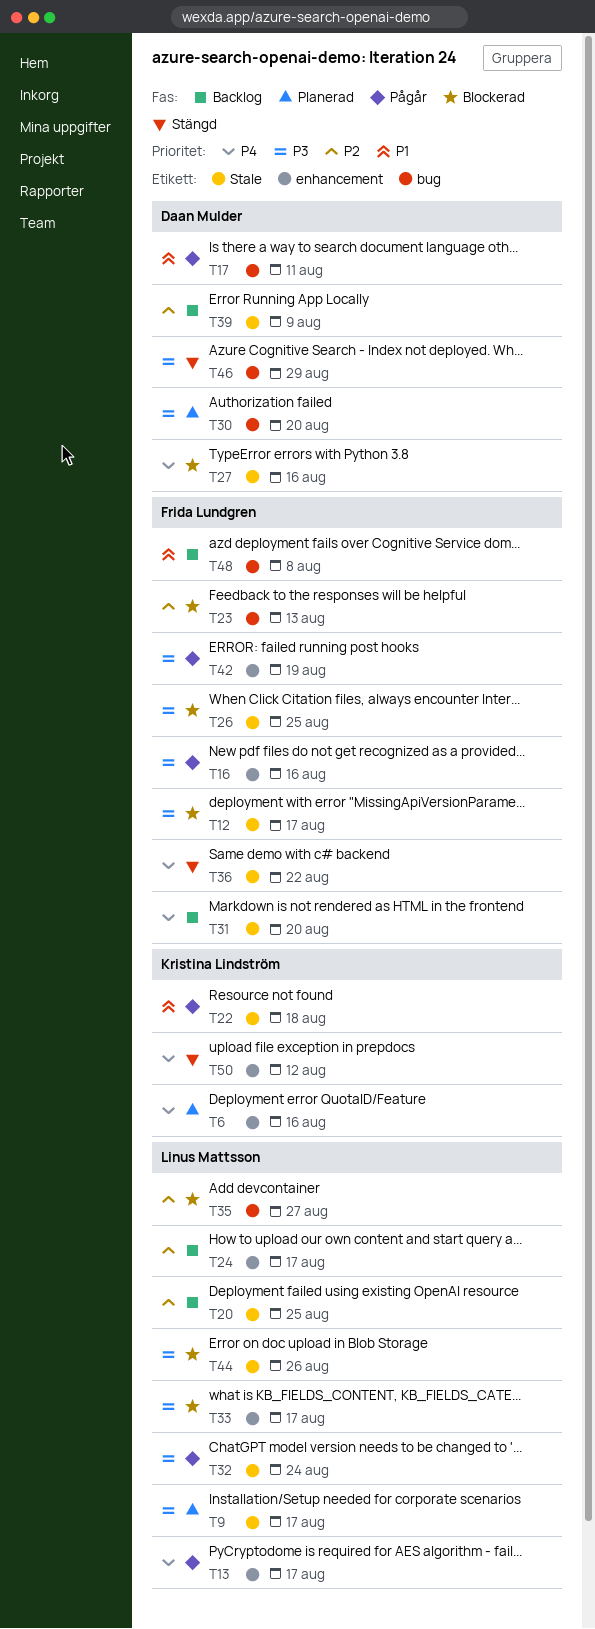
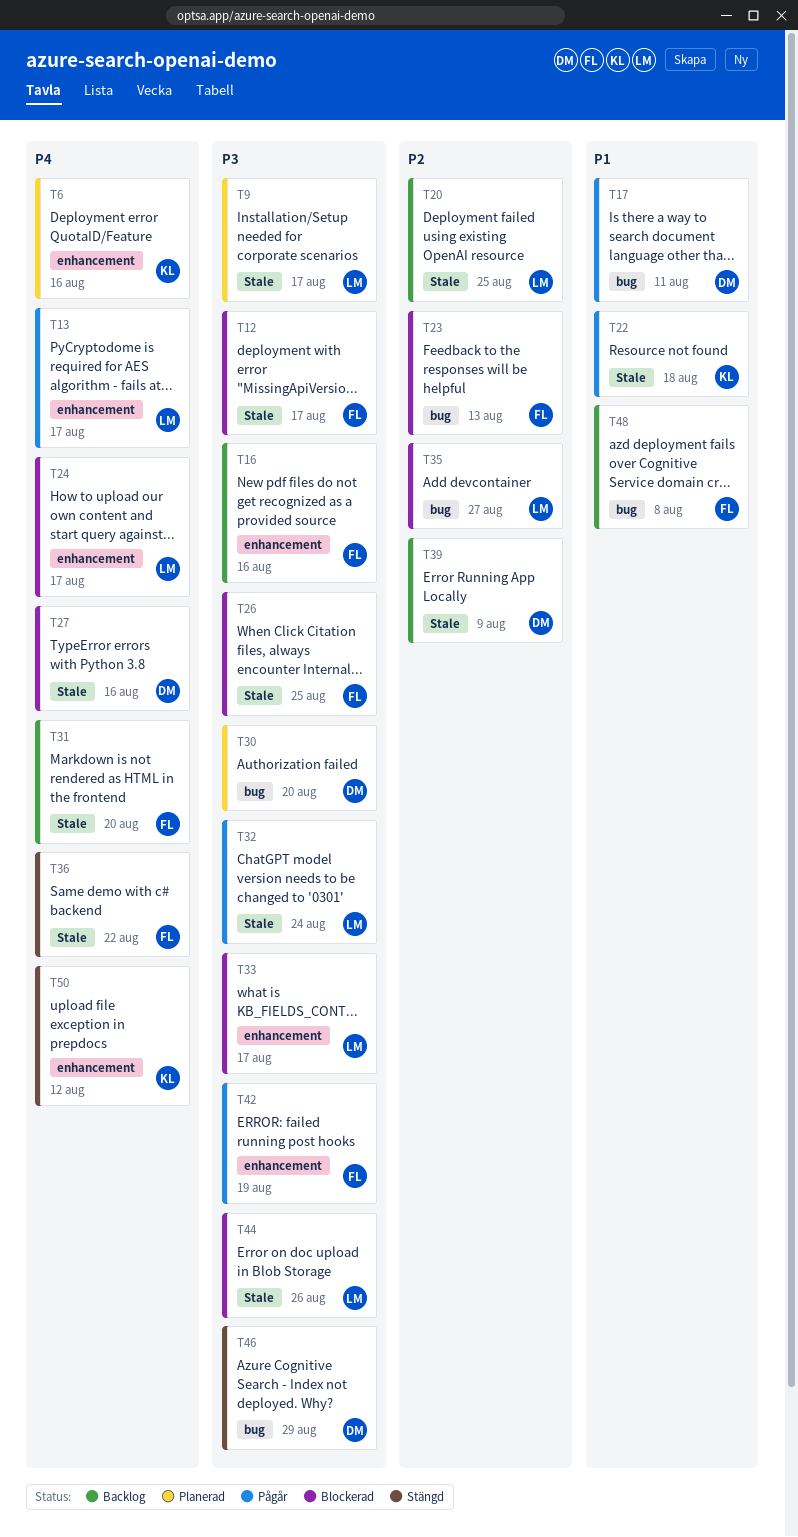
T16, status: Pågår -> Backlog
T24, status: Backlog -> Blockerad
T24, priority: P2 -> P4

